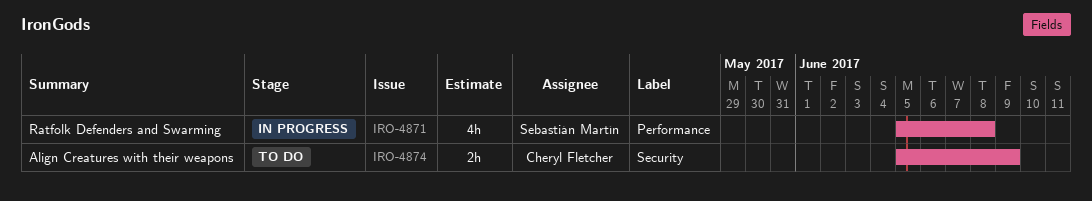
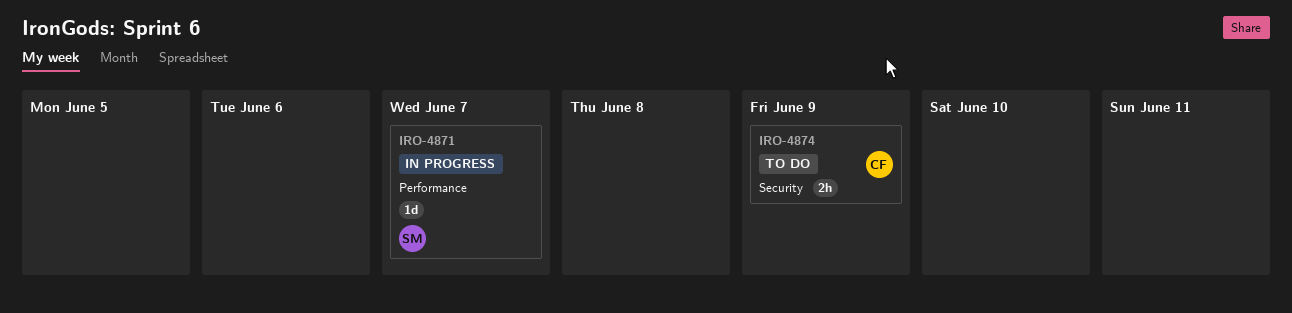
IRO-4871, estimate: 4h -> 1d
IRO-4871, due: Jun 8 -> Jun 7

